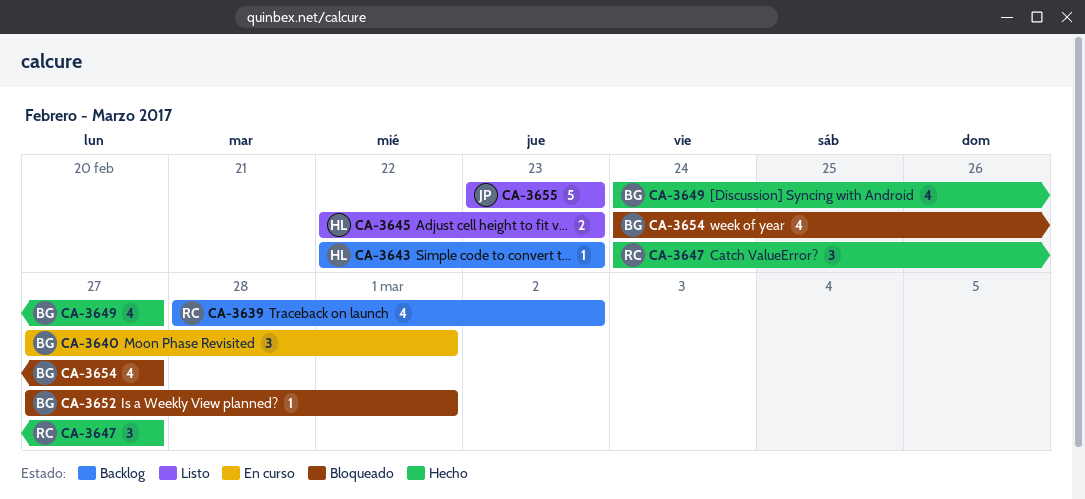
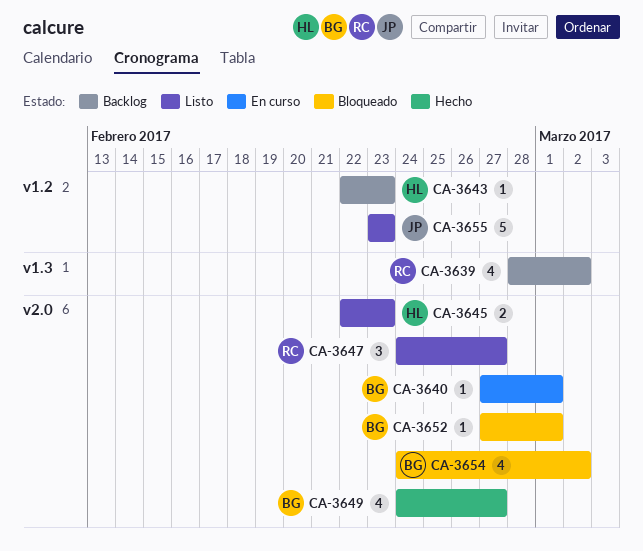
CA-3640, estimate: 3 -> 1
CA-3647, status: Hecho -> Listo
CA-3654, due: Feb 27 -> Mar 2

